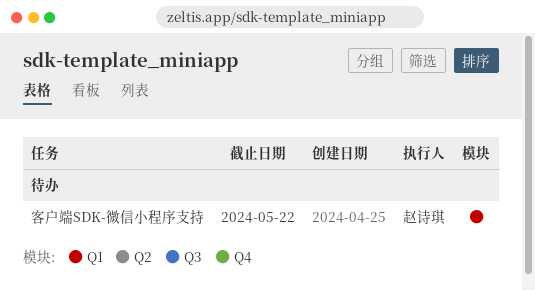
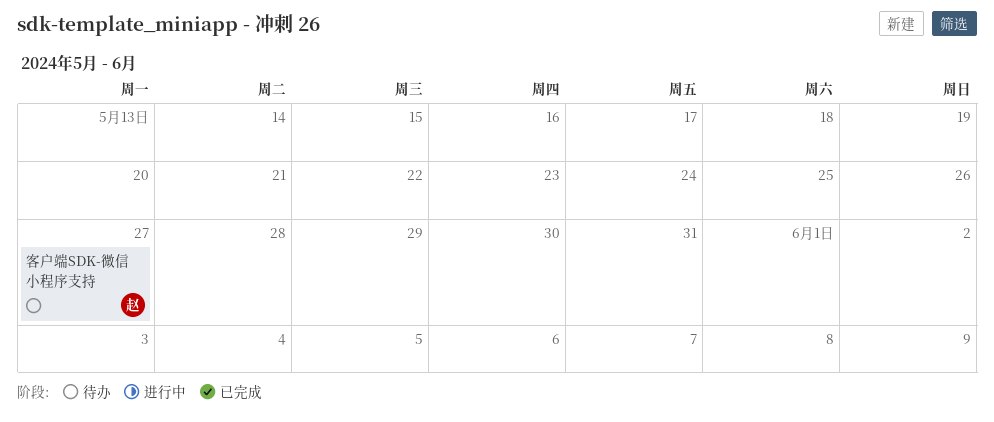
客户端SDK-微信小程序支持, due: May 22 -> May 27

